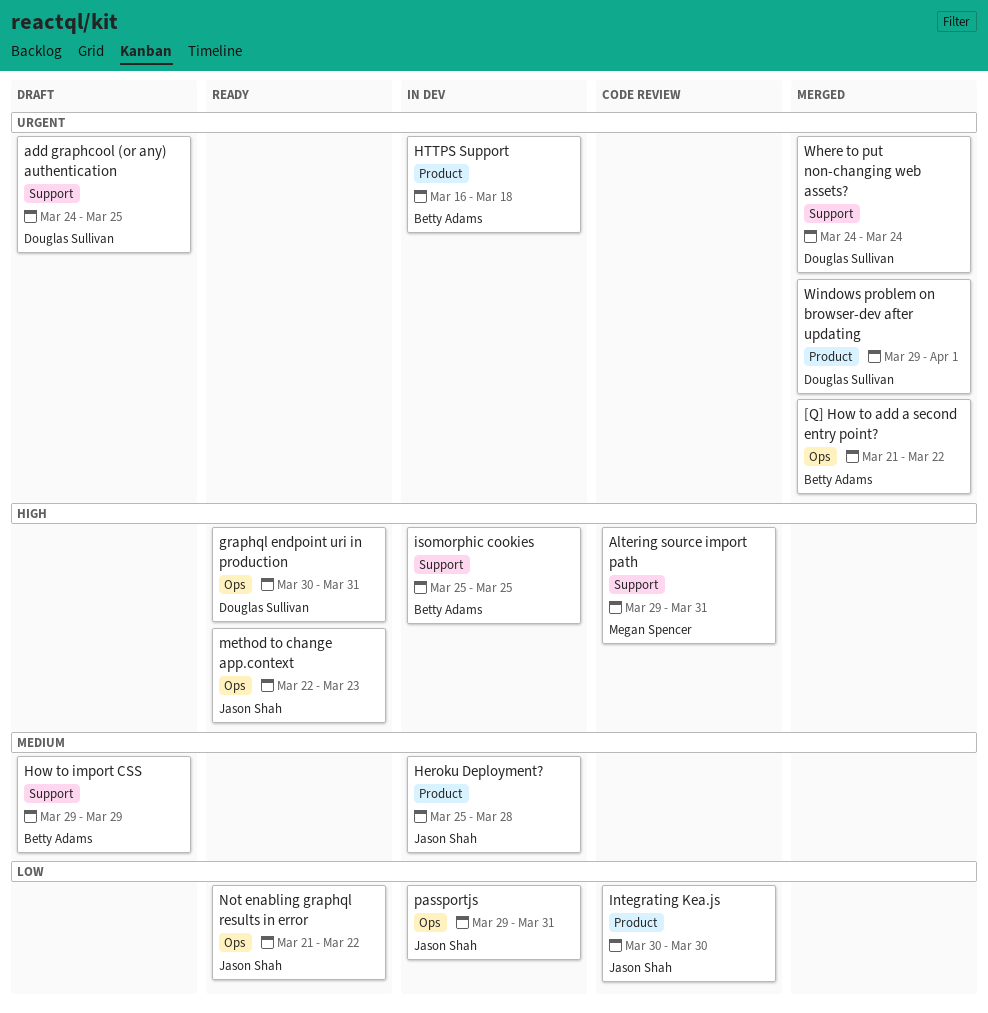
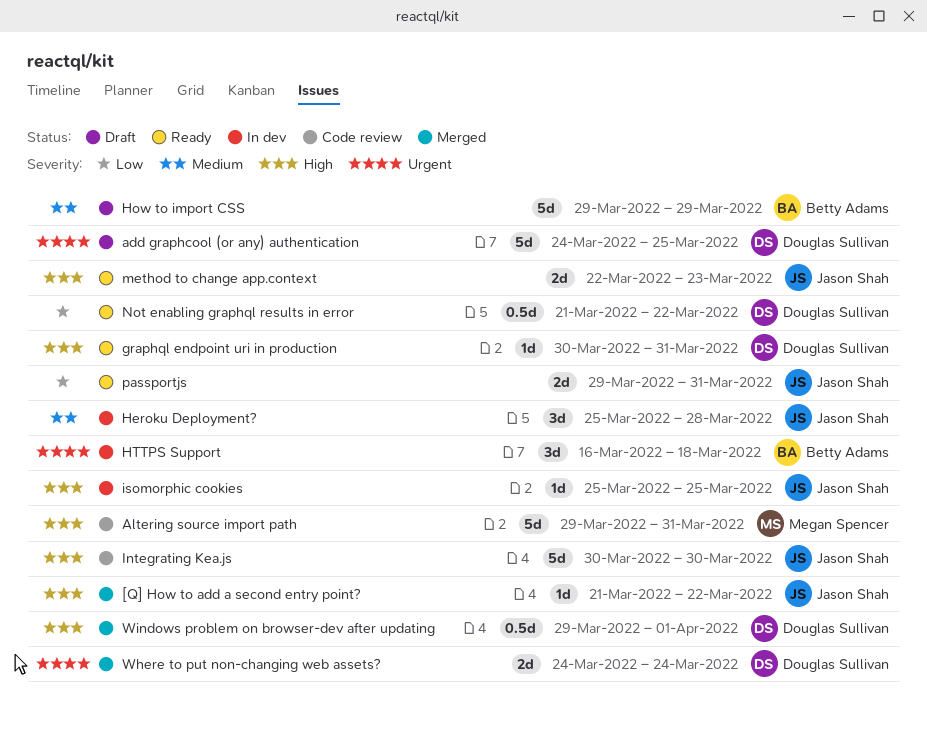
[Q] How to add a second entry point?, owner: Betty Adams -> Jason Shah
[Q] How to add a second entry point?, priority: Urgent -> High
Integrating Kea.js, priority: Low -> High
isomorphic cookies, owner: Betty Adams -> Jason Shah
Not enabling graphql results in error, owner: Jason Shah -> Douglas Sullivan
passportjs, status: In dev -> Ready
Windows problem on browser-dev after updating, priority: Urgent -> High

